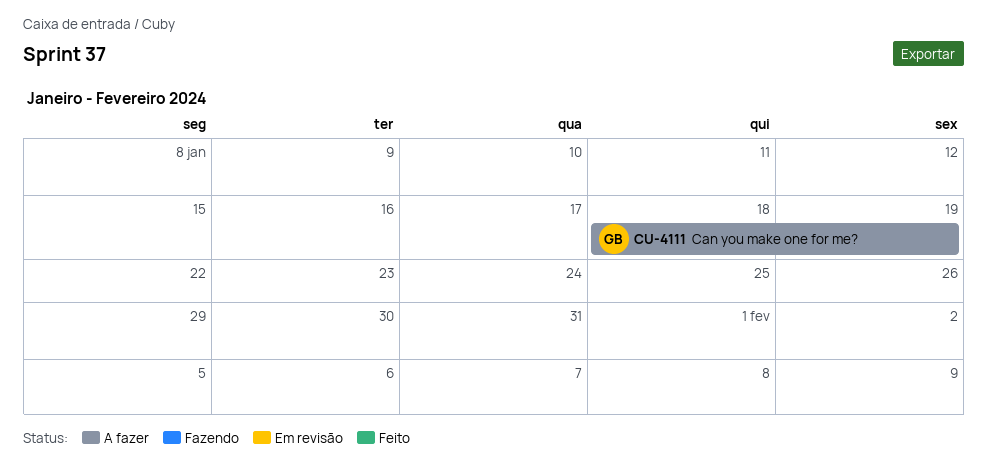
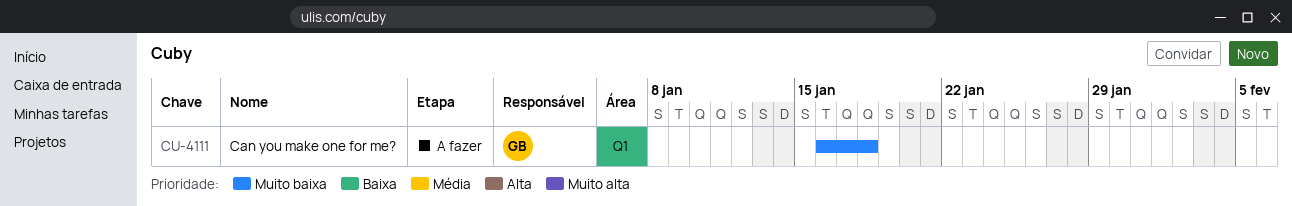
CU-4111, start: Jan 18 -> Jan 16
CU-4111, due: Jan 19 -> Jan 18

